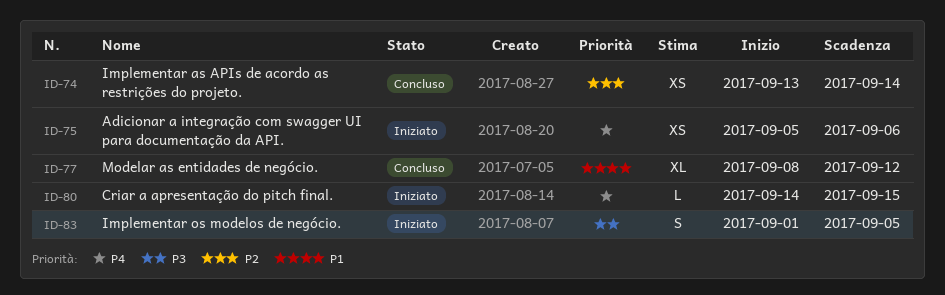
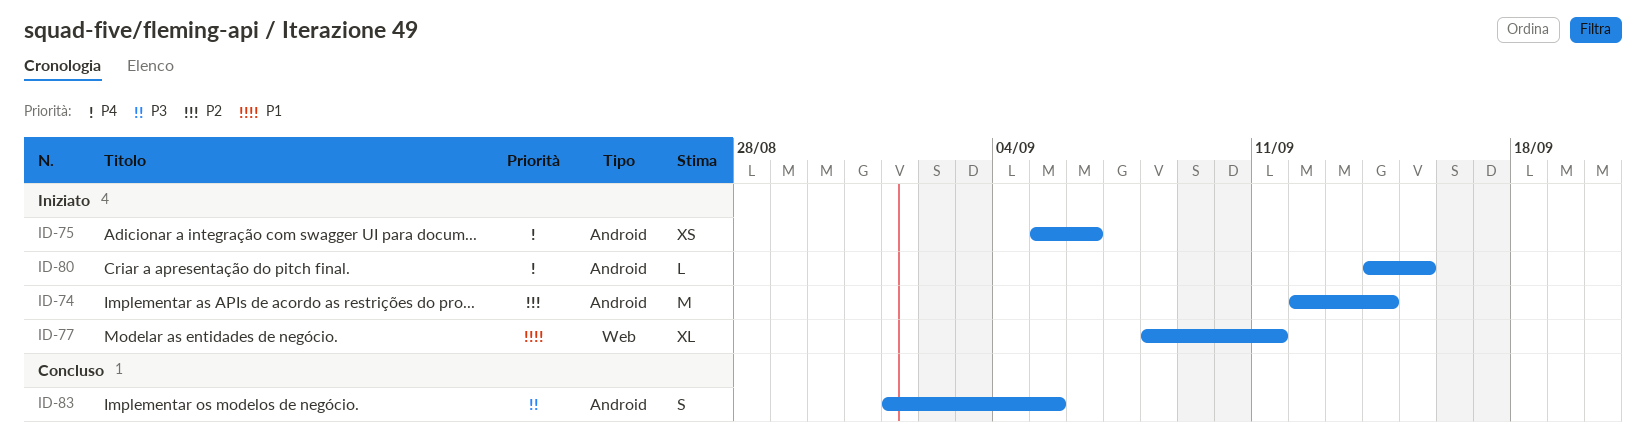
ID-74, status: Concluso -> Iniziato
ID-74, estimate: XS -> M
ID-74, start: Sep 13 -> Sep 12
ID-77, status: Concluso -> Iniziato
ID-77, due: Sep 12 -> Sep 11
ID-83, status: Iniziato -> Concluso

